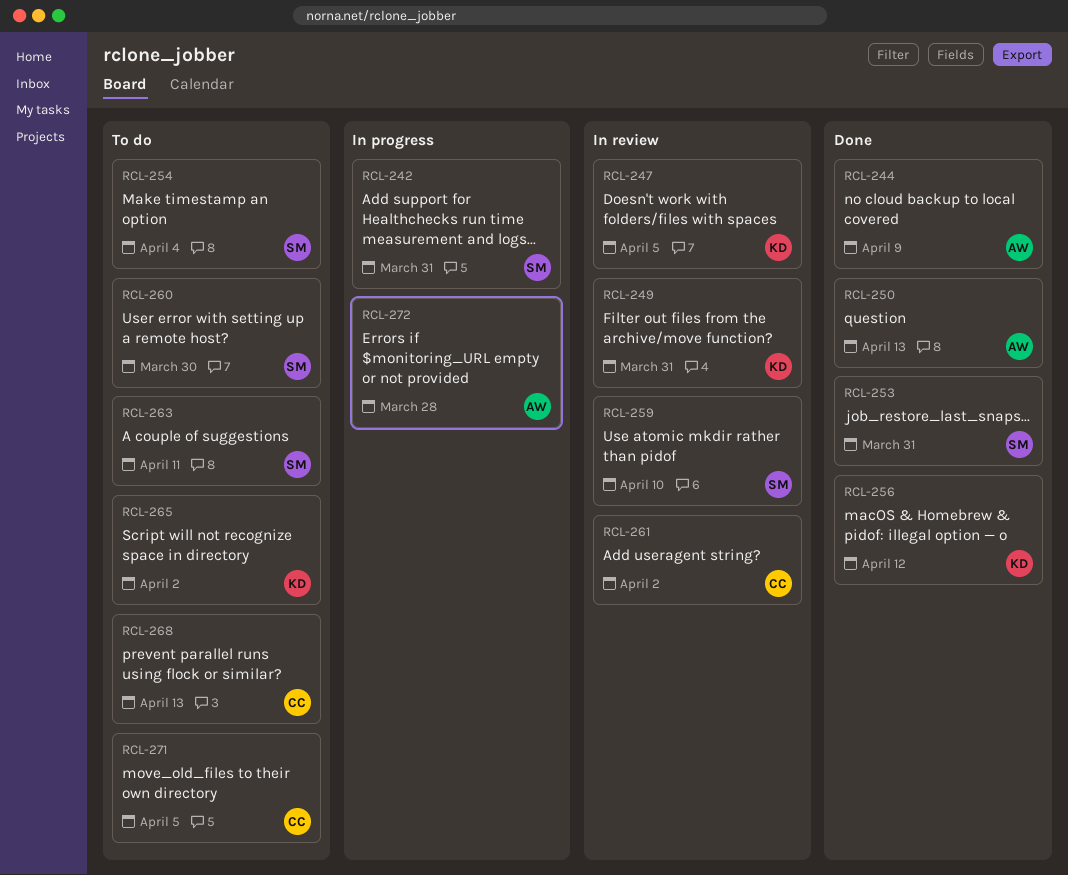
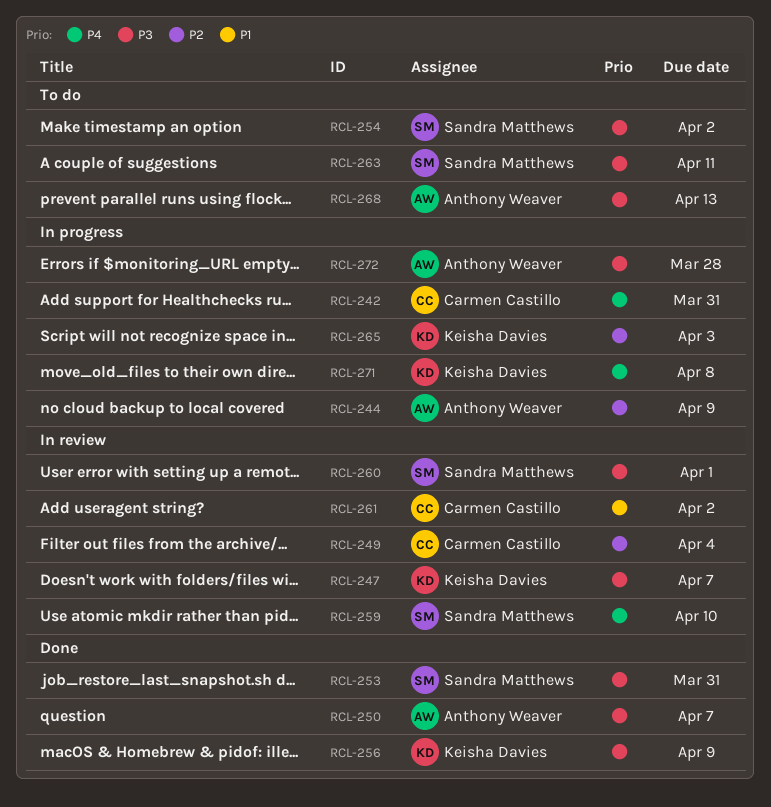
RCL-242, owner: Sandra Matthews -> Carmen Castillo
RCL-244, status: Done -> In progress
RCL-247, due: Apr 5 -> Apr 7
RCL-249, owner: Keisha Davies -> Carmen Castillo
RCL-249, due: Mar 31 -> Apr 4
RCL-250, due: Apr 13 -> Apr 7
RCL-254, due: Apr 4 -> Apr 2
RCL-256, due: Apr 12 -> Apr 9
RCL-260, status: To do -> In review
RCL-260, due: Mar 30 -> Apr 1
RCL-265, status: To do -> In progress
RCL-265, due: Apr 2 -> Apr 3
RCL-268, owner: Carmen Castillo -> Anthony Weaver
RCL-271, status: To do -> In progress
RCL-271, owner: Carmen Castillo -> Keisha Davies
RCL-271, due: Apr 5 -> Apr 8

